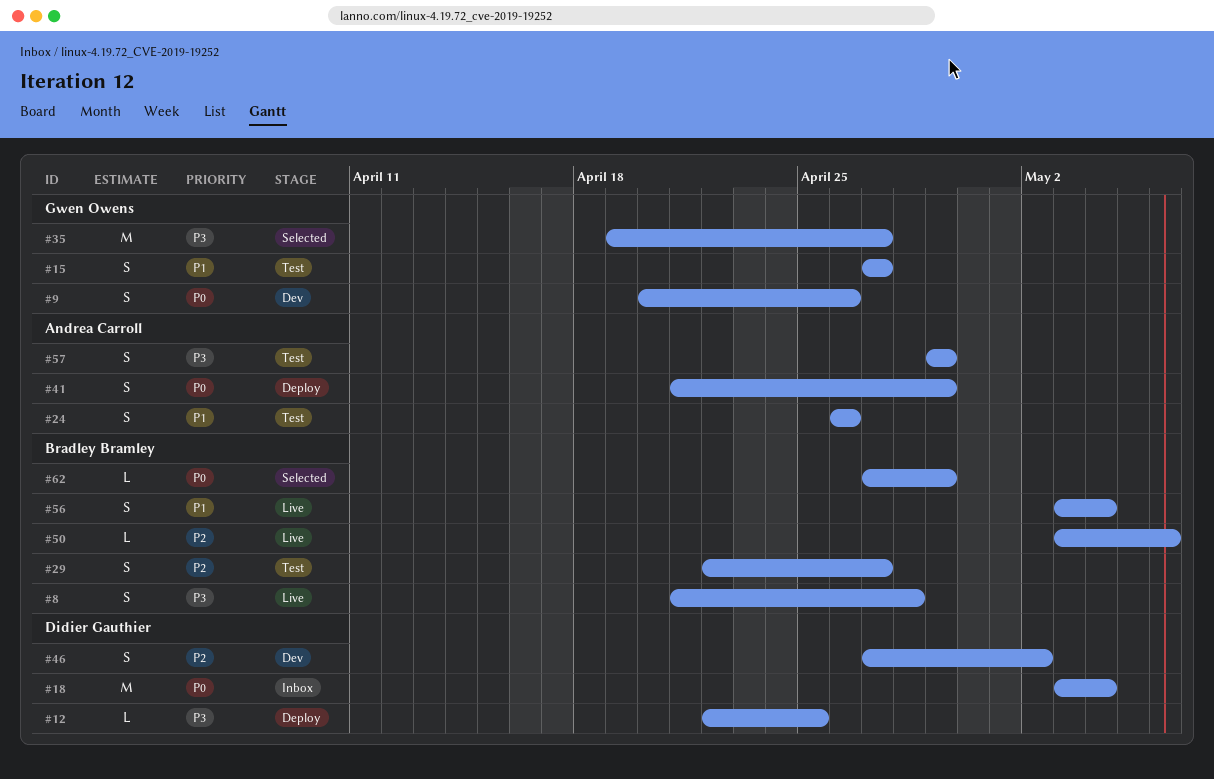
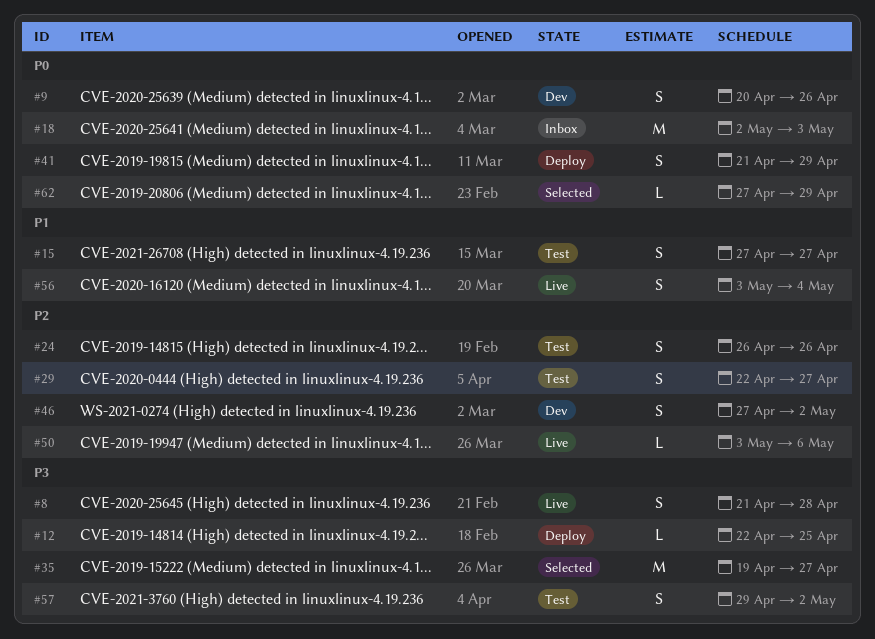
#18, start: May 3 -> May 2
#18, due: May 4 -> May 3
#24, priority: P1 -> P2
#57, due: Apr 29 -> May 2

